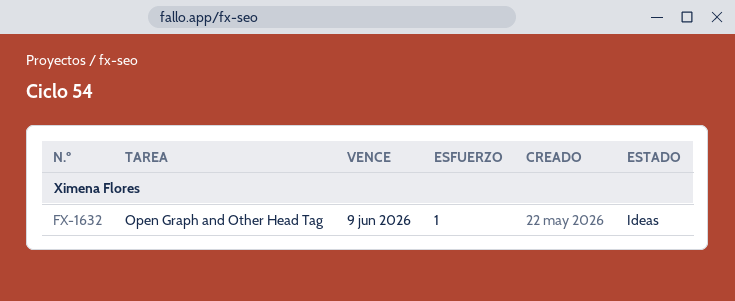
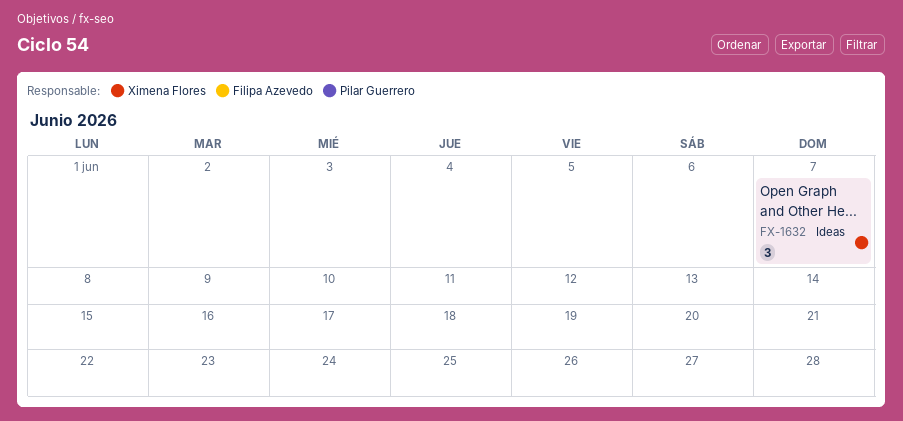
FX-1632, estimate: 1 -> 3
FX-1632, due: Jun 9 -> Jun 7

